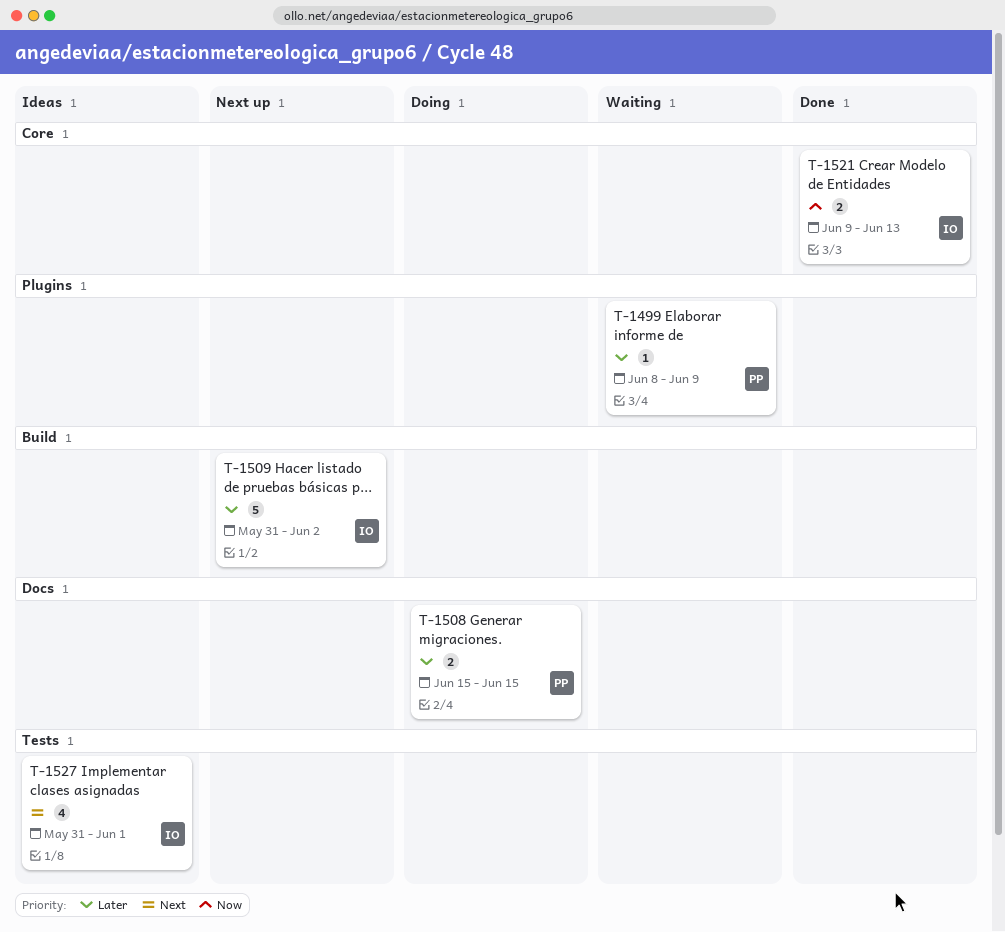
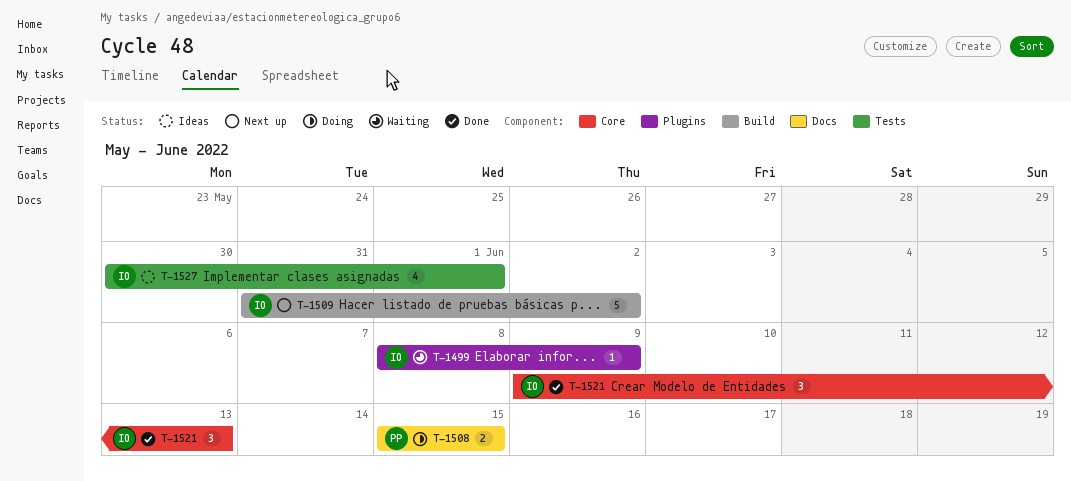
T-1499, owner: PP -> IO
T-1521, estimate: 2 -> 3
T-1527, start: May 31 -> May 30

